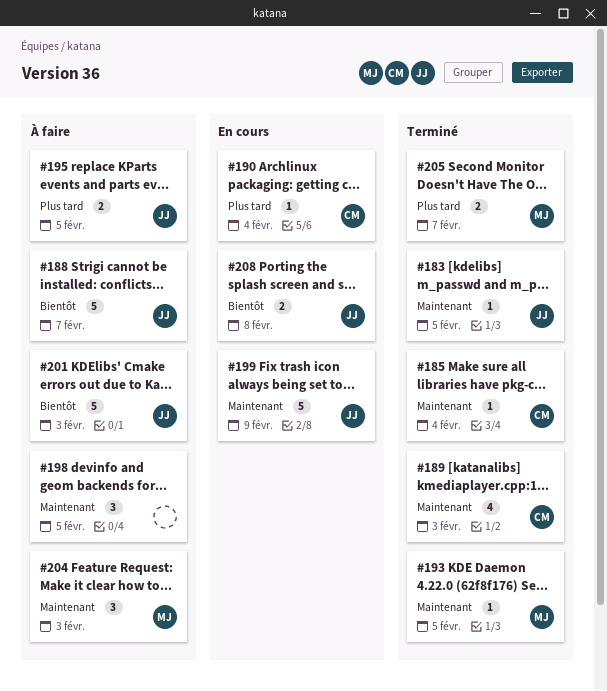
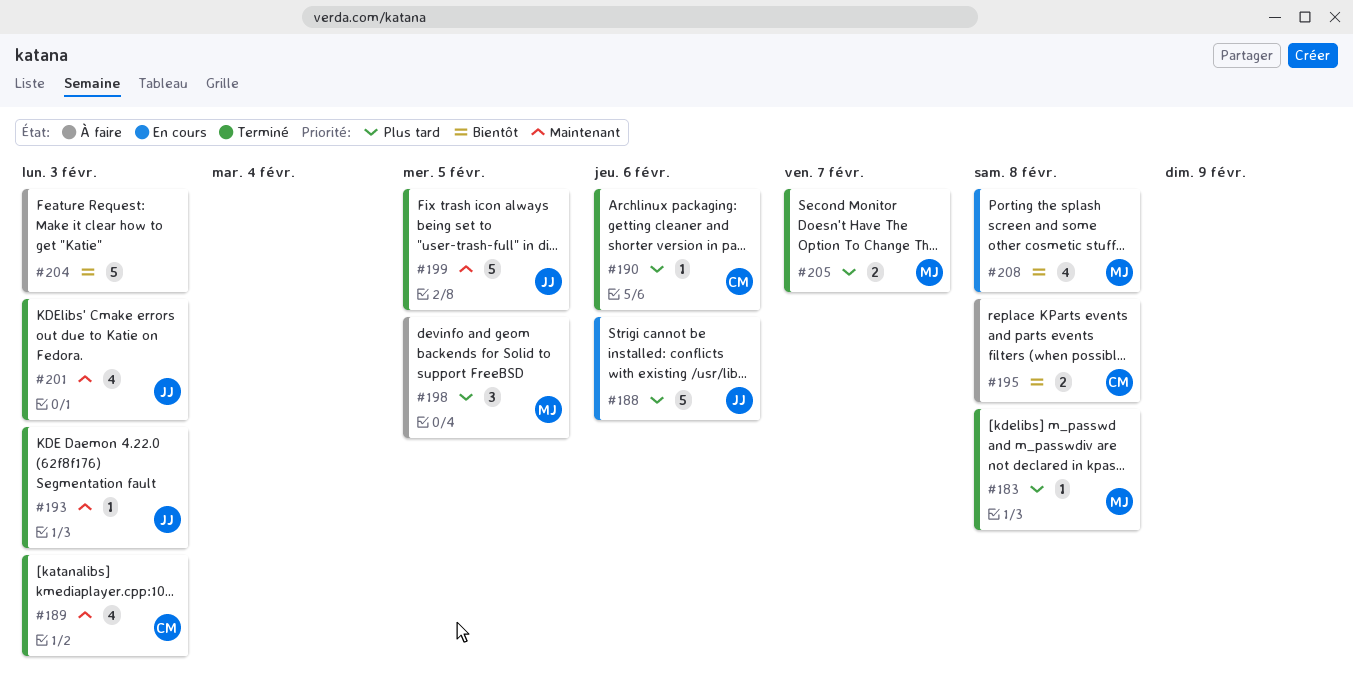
#183, owner: JJ -> MJ
#183, priority: Maintenant -> Plus tard
#183, due: Feb 5 -> Feb 8
#185: present -> none
#188, status: À faire -> En cours
#188, priority: Bientôt -> Plus tard
#188, due: Feb 7 -> Feb 6
#190, status: En cours -> Terminé
#190, due: Feb 4 -> Feb 6
#193, owner: MJ -> JJ
#193, due: Feb 5 -> Feb 3
#195, owner: JJ -> CM
#195, priority: Plus tard -> Bientôt
#195, due: Feb 5 -> Feb 8
#198, owner: none -> MJ
#198, priority: Maintenant -> Plus tard
#199, status: En cours -> Terminé
#199, due: Feb 9 -> Feb 5
#201, status: À faire -> Terminé
#201, priority: Bientôt -> Maintenant
#201, estimate: 5 -> 4
#204, owner: MJ -> none
#204, priority: Maintenant -> Bientôt
#204, estimate: 3 -> 5
#208, owner: JJ -> MJ
#208, estimate: 2 -> 4

